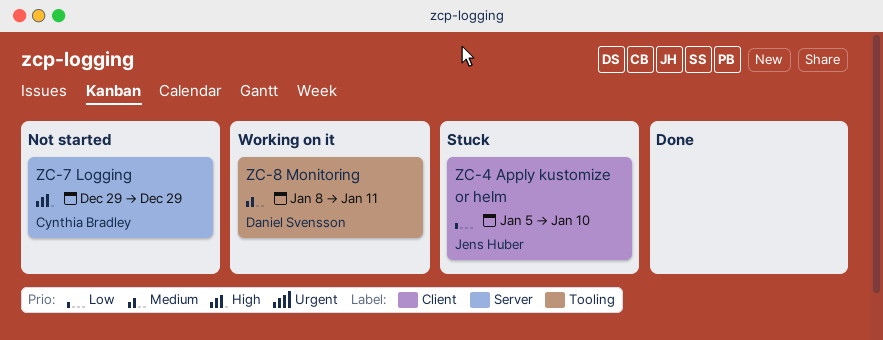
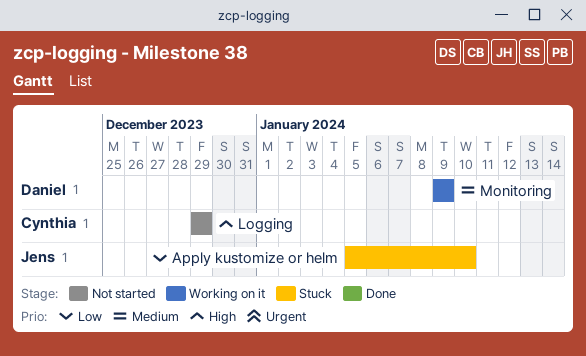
Monitoring, start: Jan 8 -> Jan 9
Monitoring, due: Jan 11 -> Jan 9

